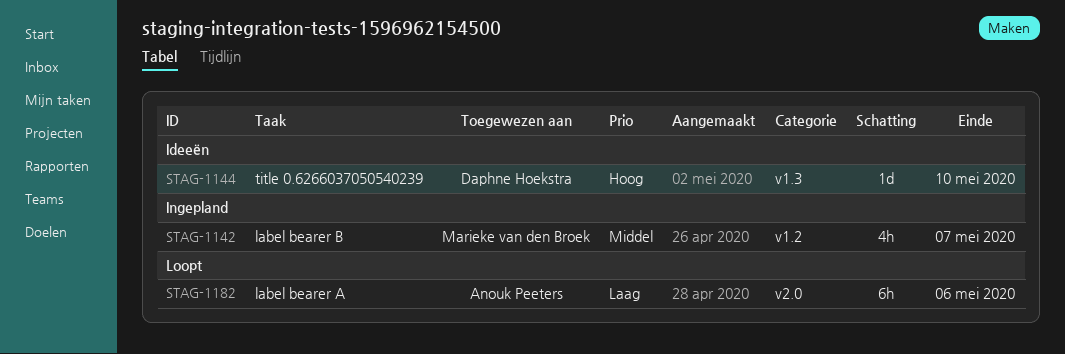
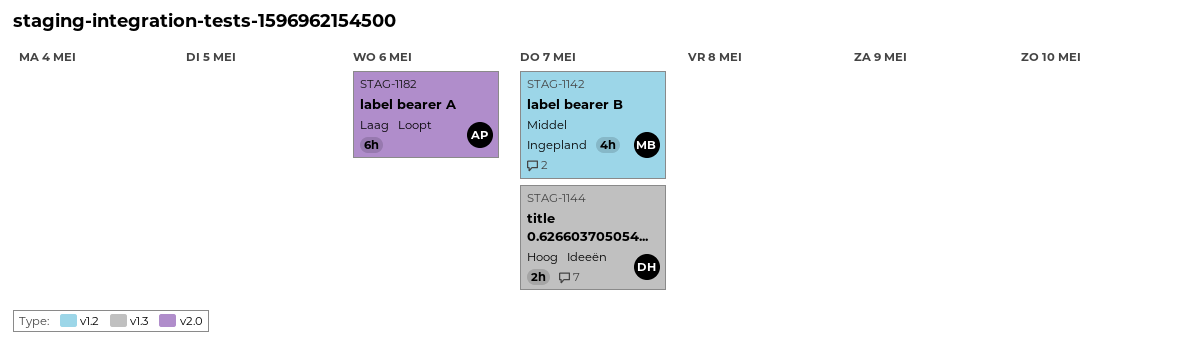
STAG-1144, estimate: 1d -> 2h
STAG-1144, due: May 10 -> May 7

